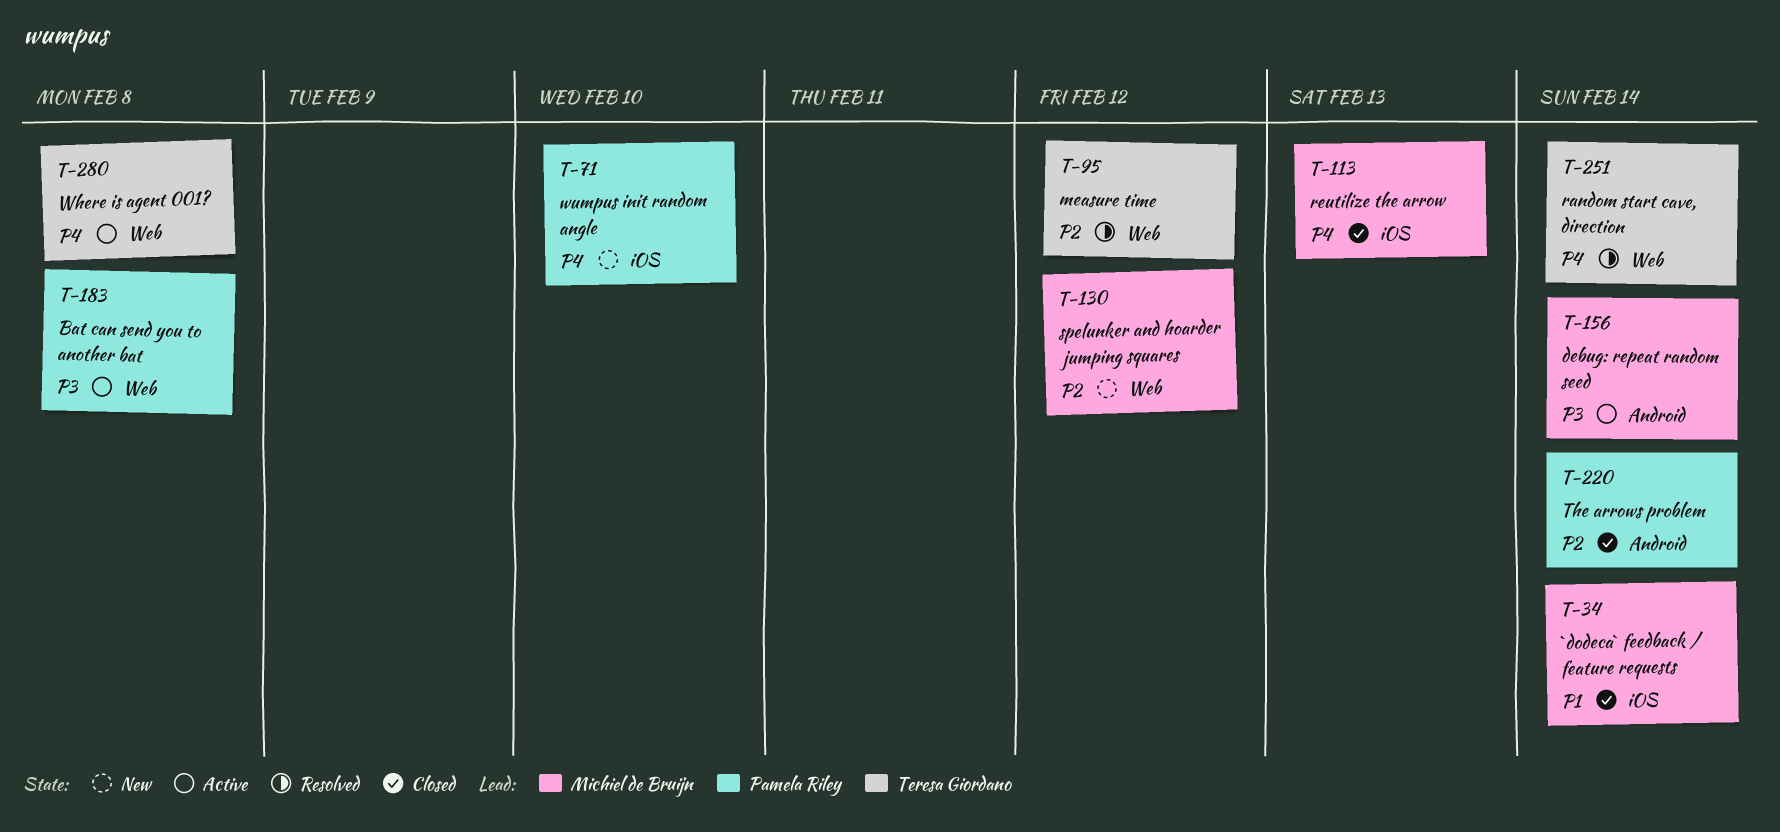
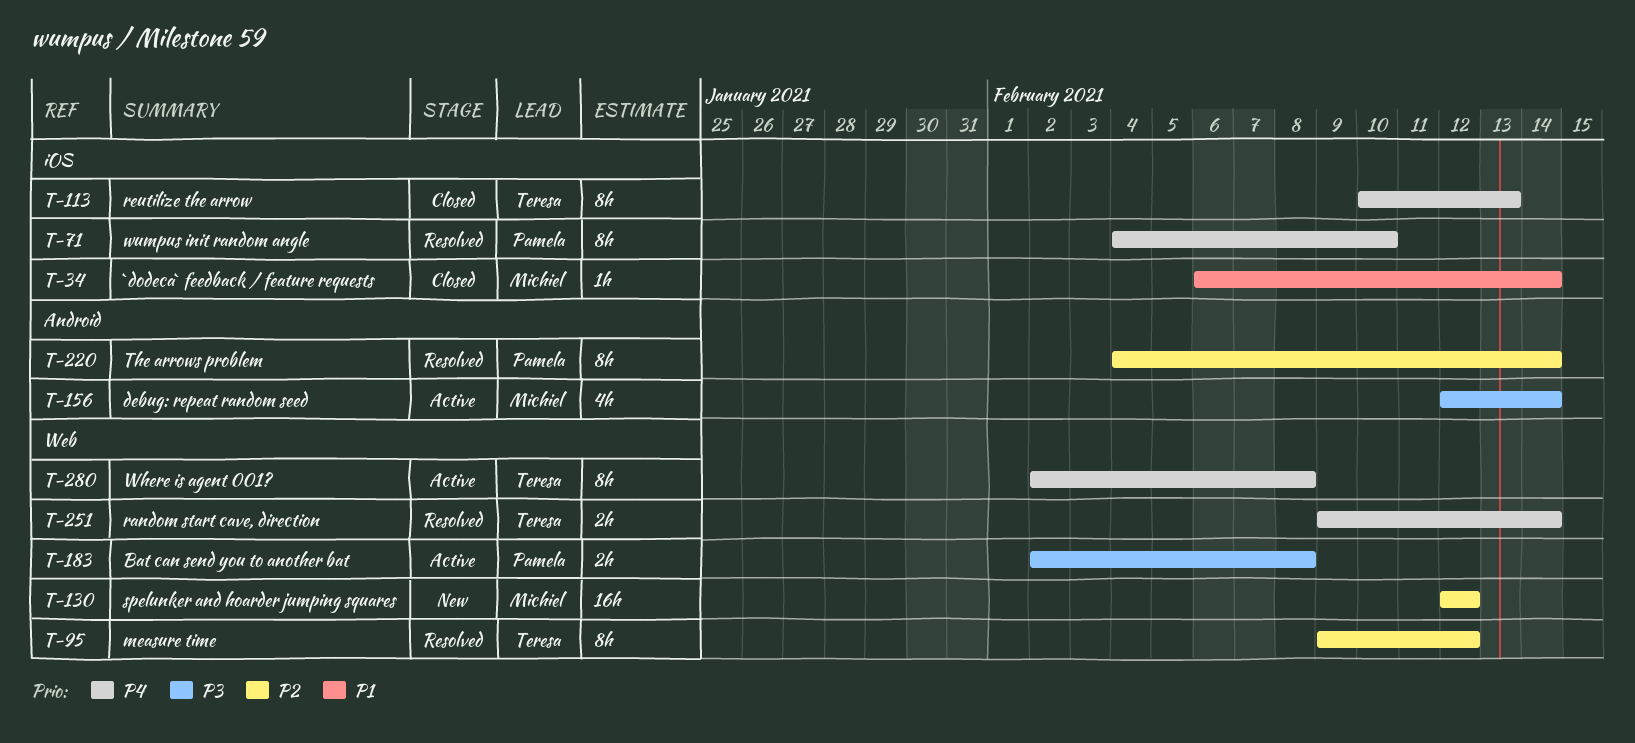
T-71, status: New -> Resolved
T-113, owner: Michiel de Bruijn -> Teresa Giordano
T-220, status: Closed -> Resolved

